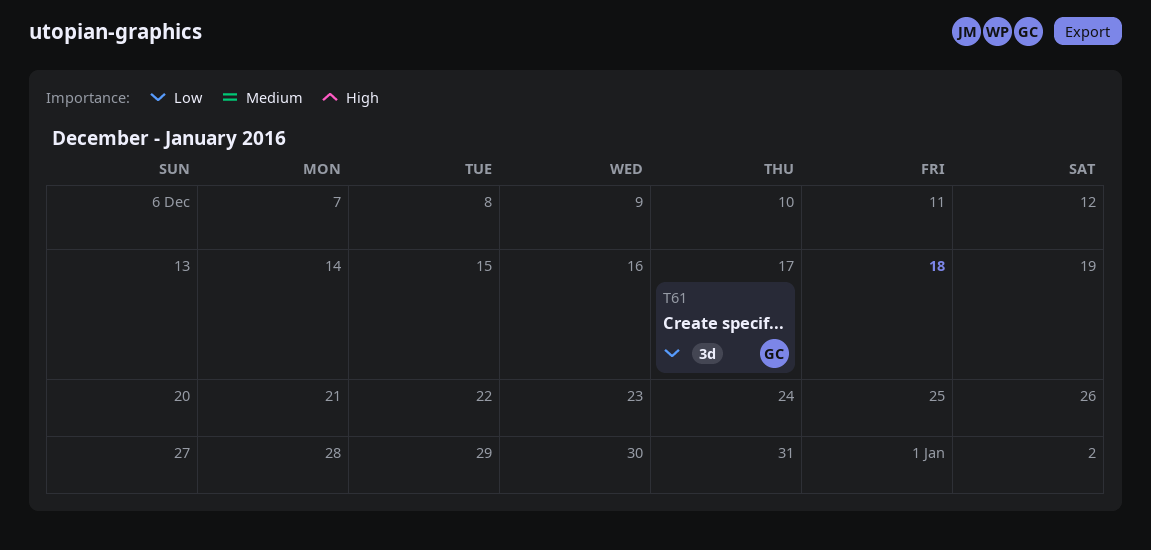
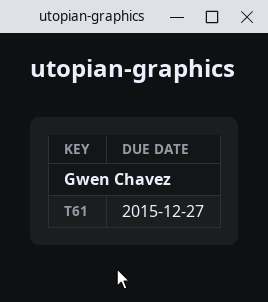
T61, due: Dec 17 -> Dec 27

